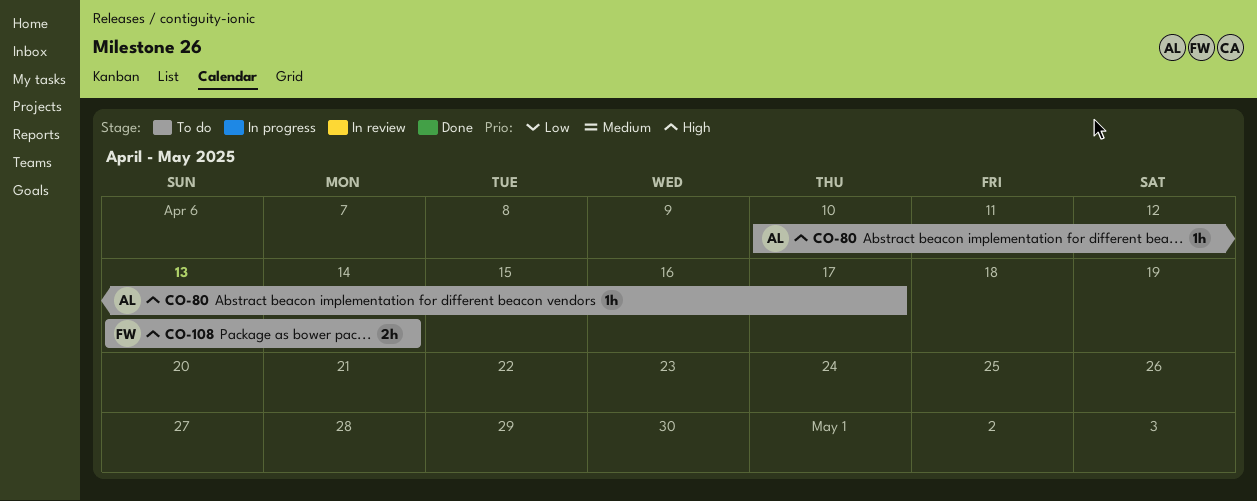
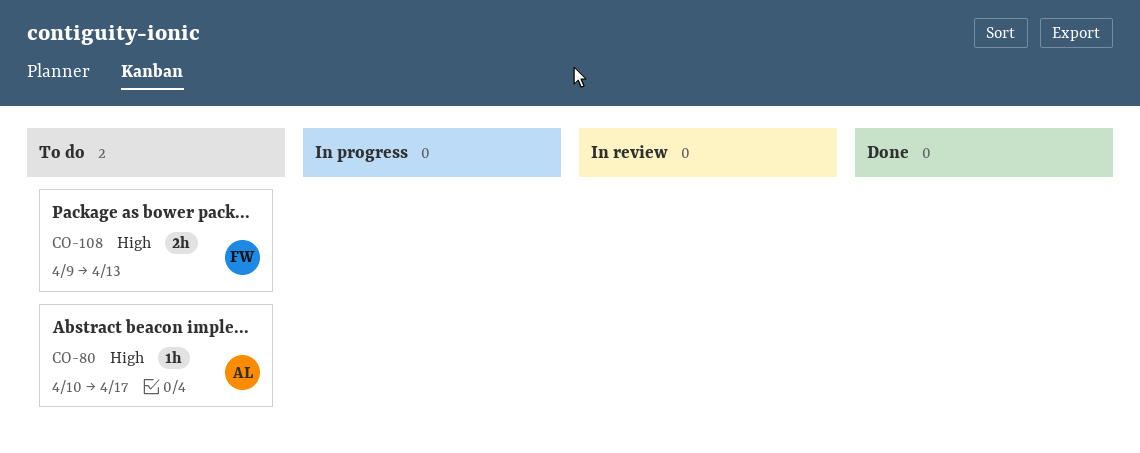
CO-108, start: Apr 13 -> Apr 9
CO-108, due: Apr 14 -> Apr 13

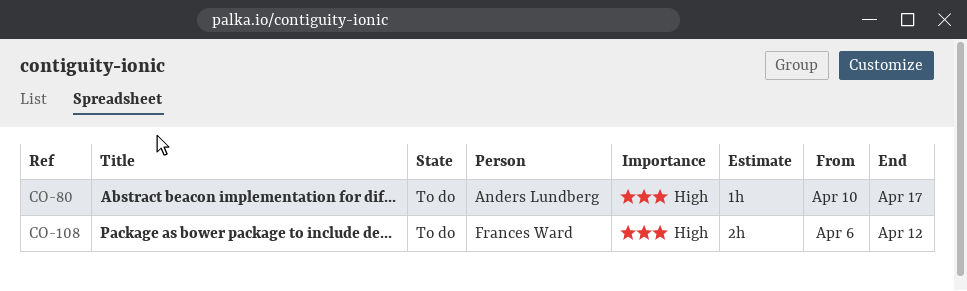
CO-108, start: Apr 9 -> Apr 6
CO-108, due: Apr 13 -> Apr 12

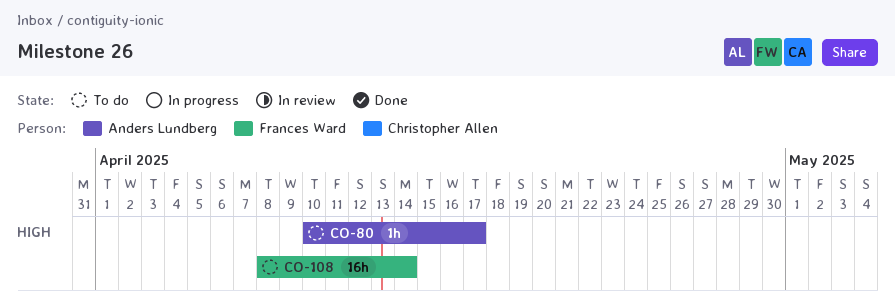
CO-108, estimate: 2h -> 16h
CO-108, start: Apr 6 -> Apr 8
CO-108, due: Apr 12 -> Apr 14

